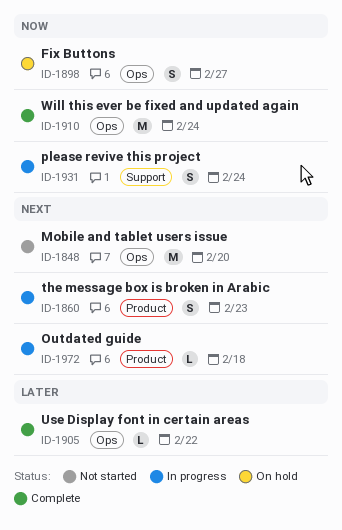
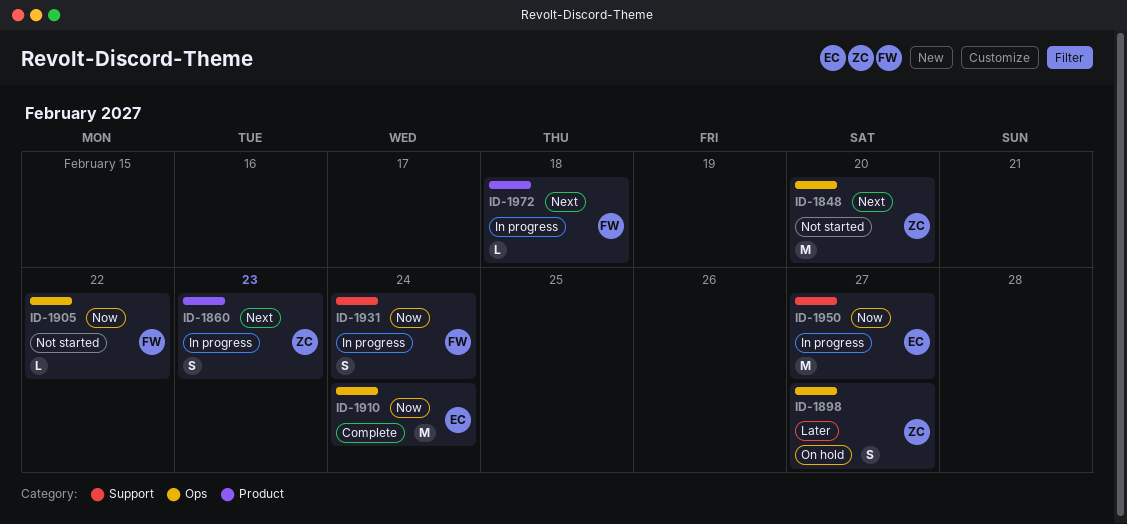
ID-1898, priority: Now -> Later
ID-1905, status: Complete -> Not started
ID-1905, priority: Later -> Now
ID-1950: none -> present

